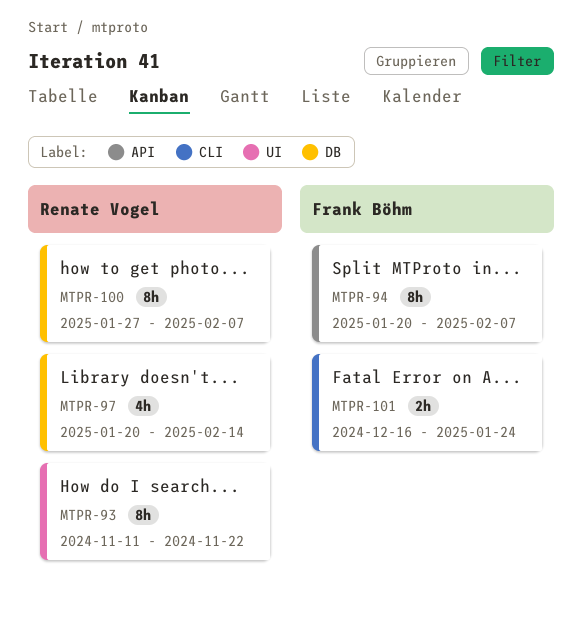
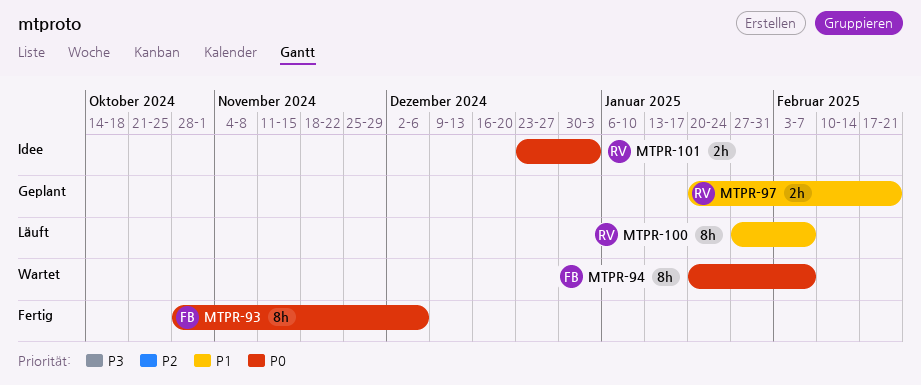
MTPR-93, owner: Renate Vogel -> Frank Böhm
MTPR-93, start: Nov 11 -> Oct 28
MTPR-93, due: Nov 22 -> Dec 6
MTPR-97, estimate: 4h -> 2h
MTPR-97, due: Feb 14 -> Feb 21
MTPR-101, owner: Frank Böhm -> Renate Vogel
MTPR-101, start: Dec 16 -> Dec 23
MTPR-101, due: Jan 24 -> Jan 3

